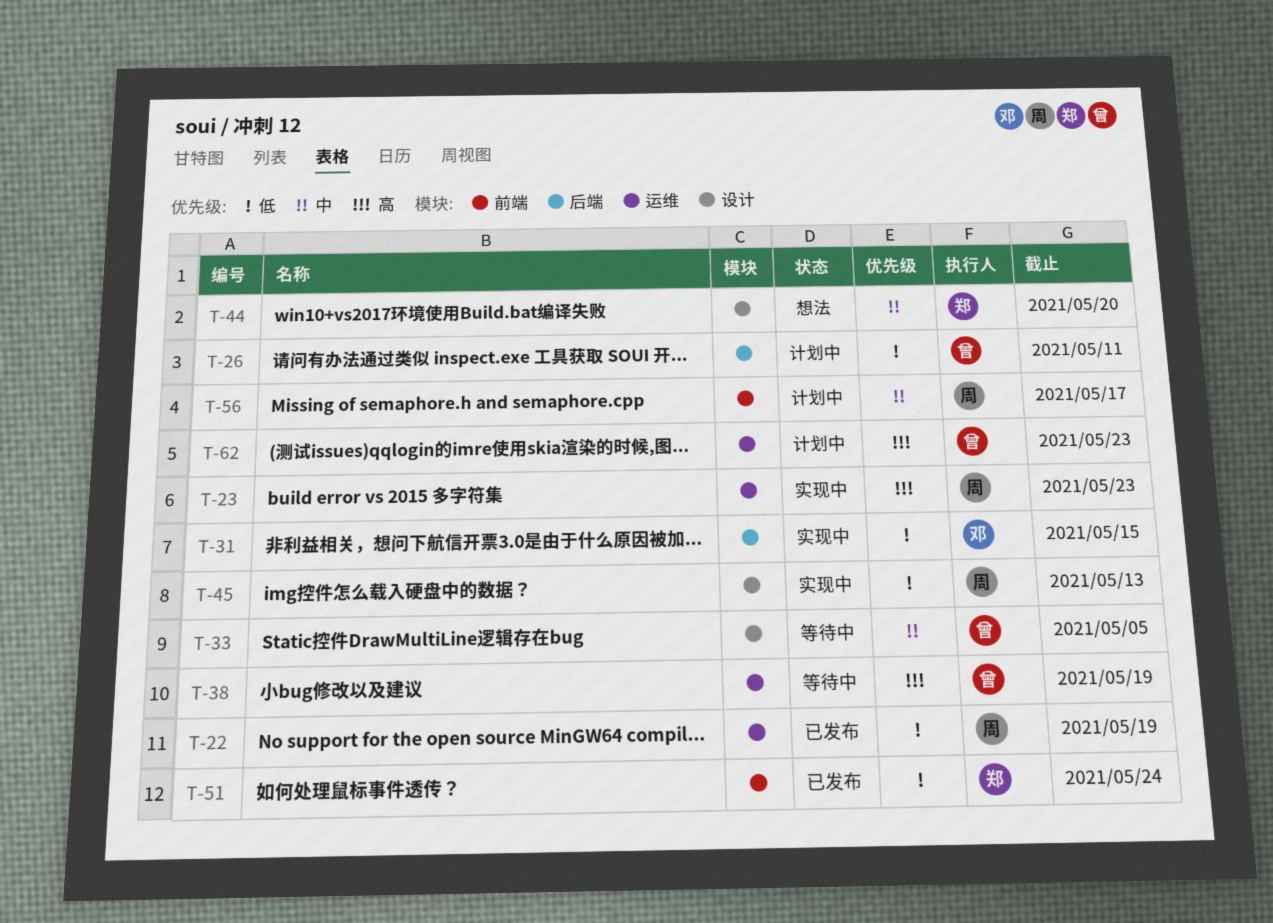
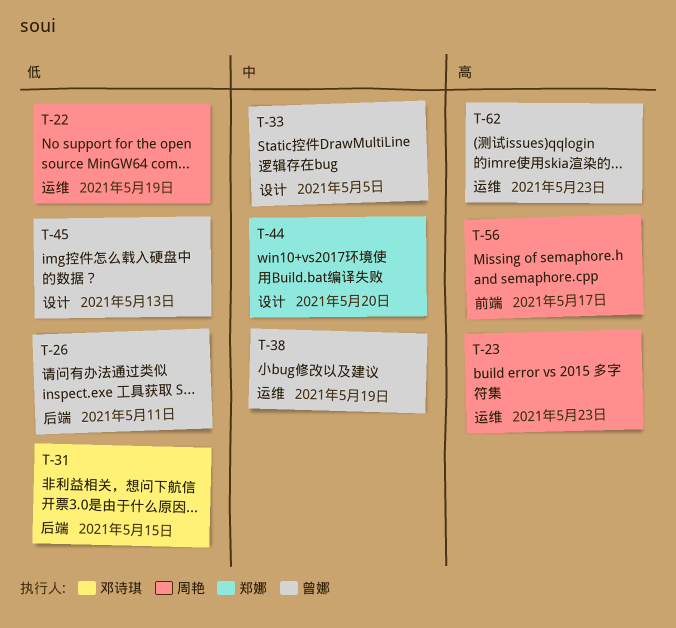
T-38, priority: 高 -> 中
T-45, owner: 周艳 -> 曾娜
T-51: present -> none
T-56, priority: 中 -> 高

